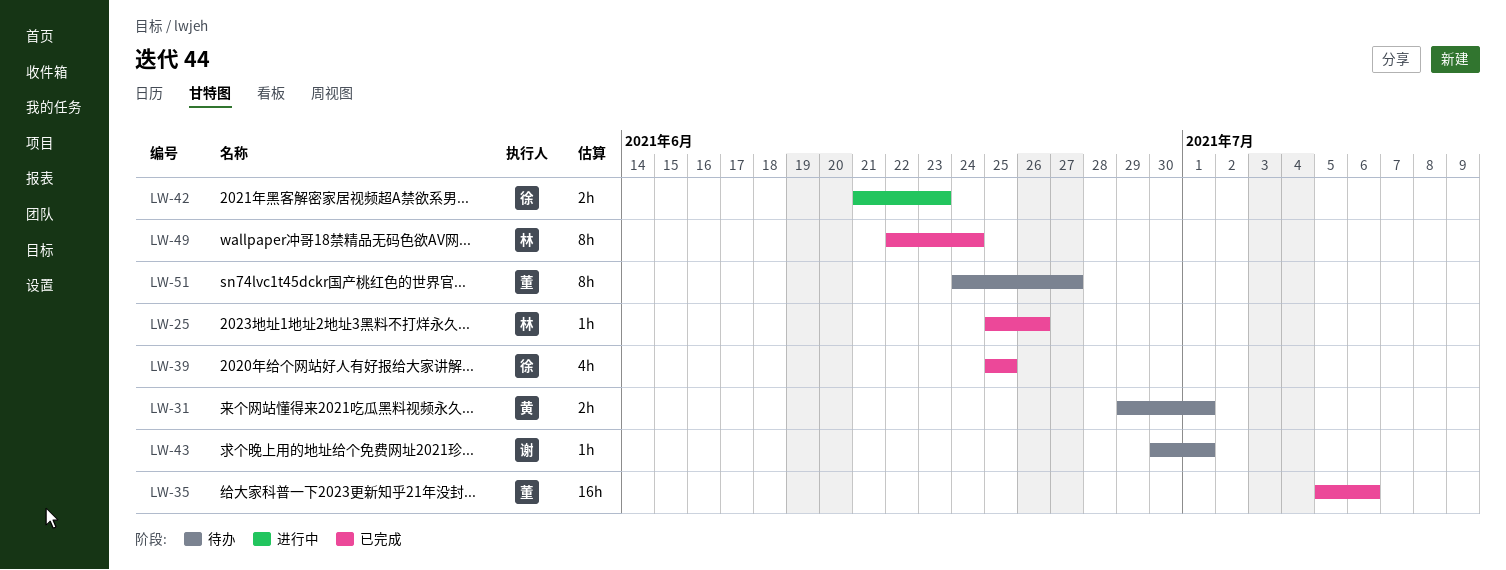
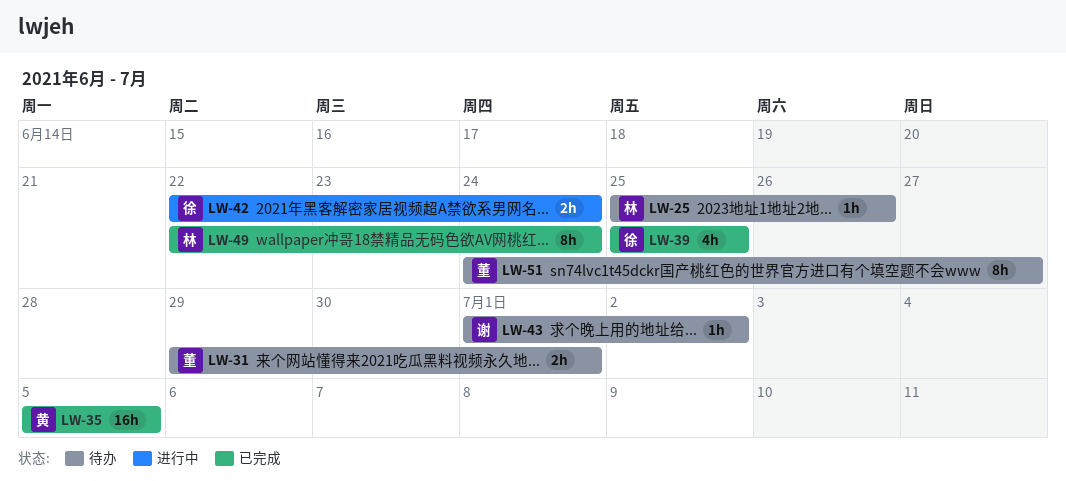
LW-25, status: 已完成 -> 待办
LW-31, owner: 黄 -> 董
LW-35, owner: 董 -> 黄
LW-35, due: Jul 6 -> Jul 5
LW-42, start: Jun 21 -> Jun 22
LW-42, due: Jun 23 -> Jun 24
LW-43, start: Jun 30 -> Jul 1
LW-43, due: Jul 1 -> Jul 2

